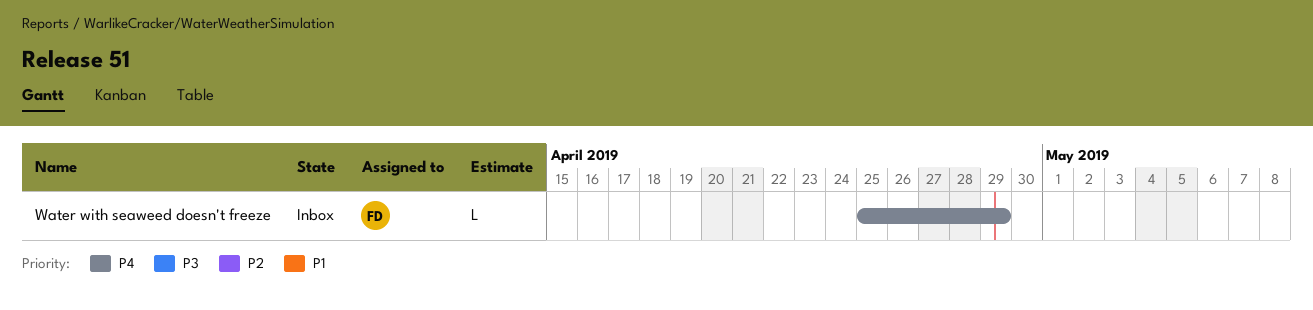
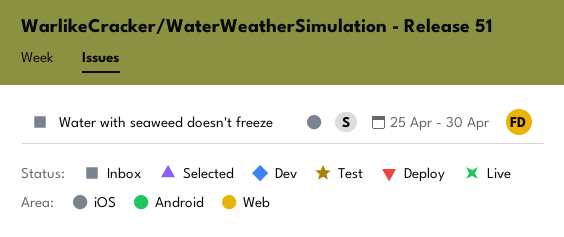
Water with seaweed doesn't freeze, estimate: L -> S
Water with seaweed doesn't freeze, due: Apr 29 -> Apr 30

